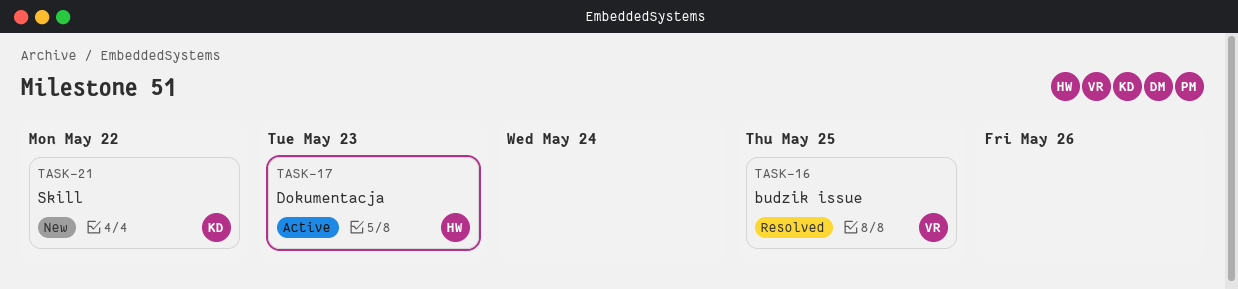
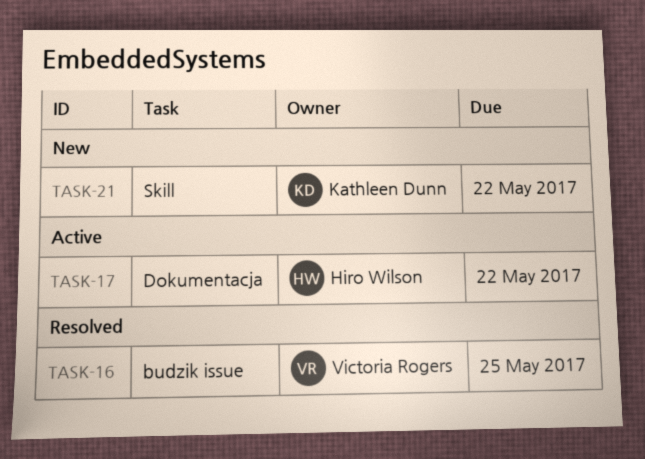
TASK-17, due: May 23 -> May 22

